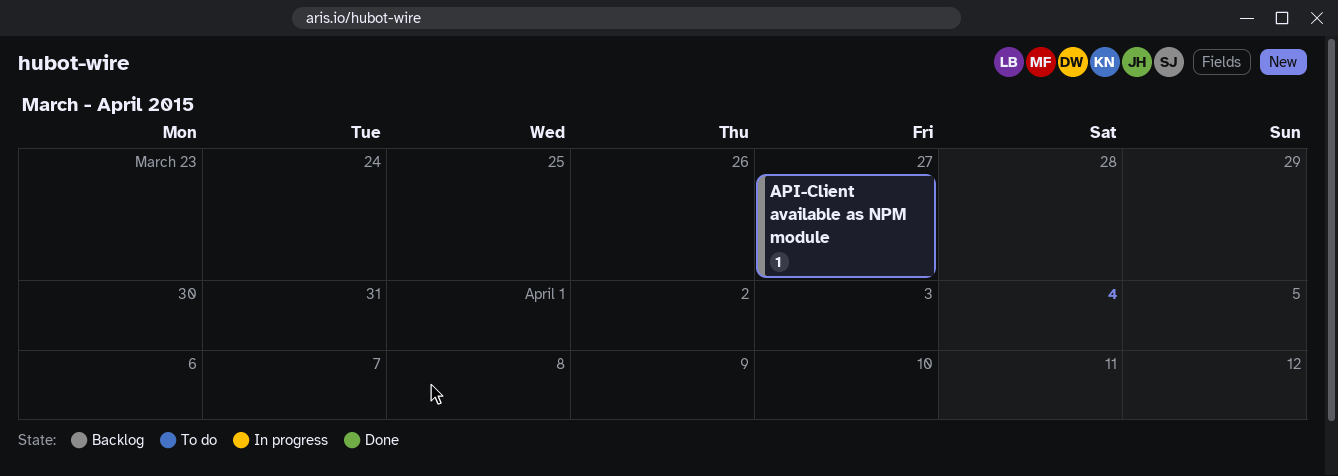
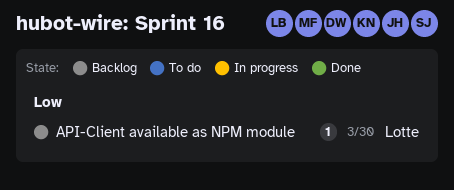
API-Client available as NPM module, due: Mar 27 -> Mar 30

